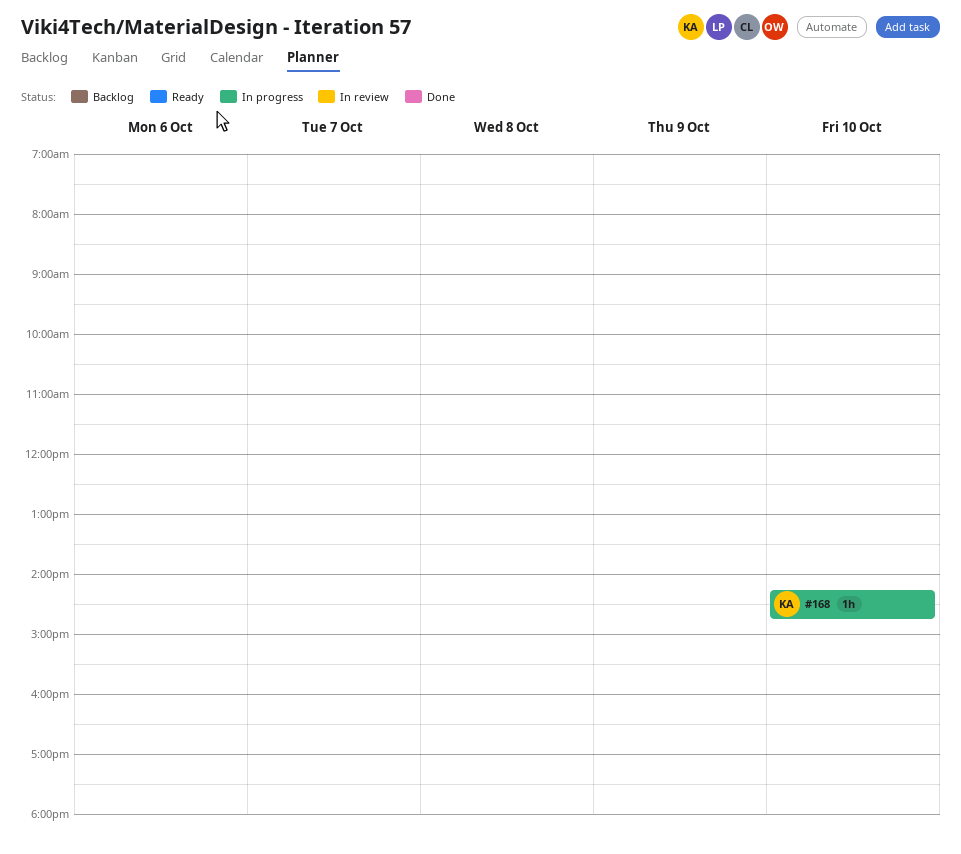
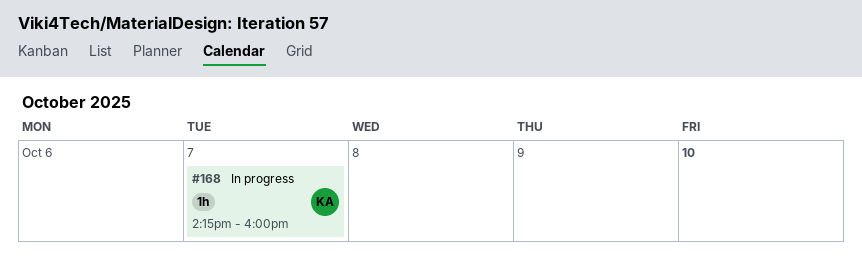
#168, day: Oct 10 -> Oct 7
#168, ends: 14:45 -> 16:00

